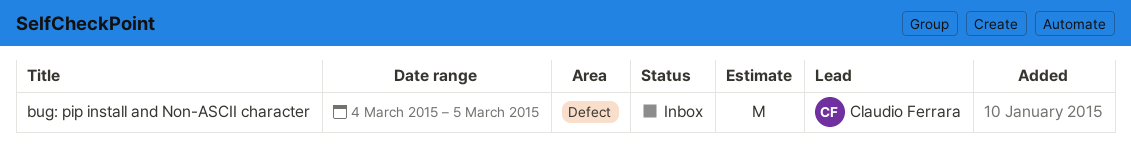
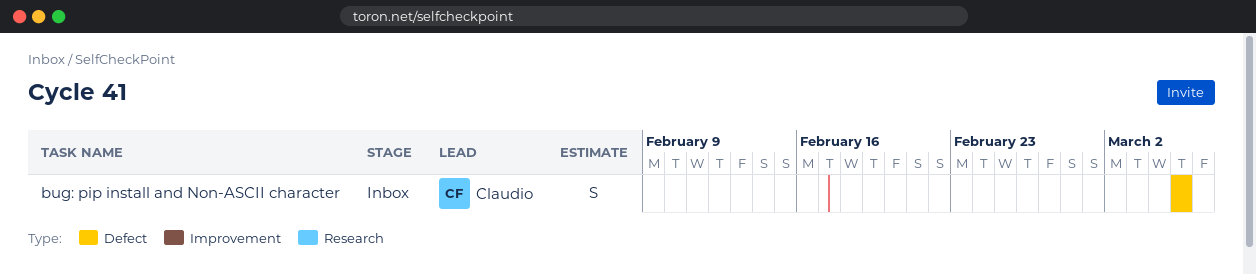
bug: pip install and Non-ASCII character, estimate: M -> S
bug: pip install and Non-ASCII character, start: Mar 4 -> Mar 5

